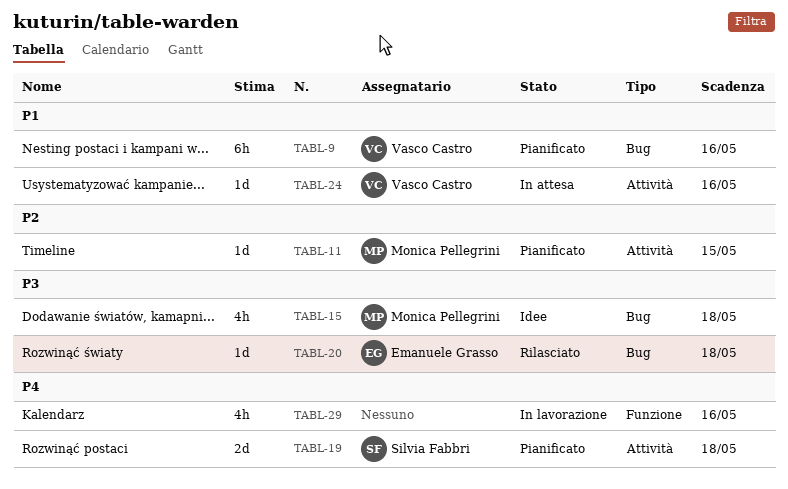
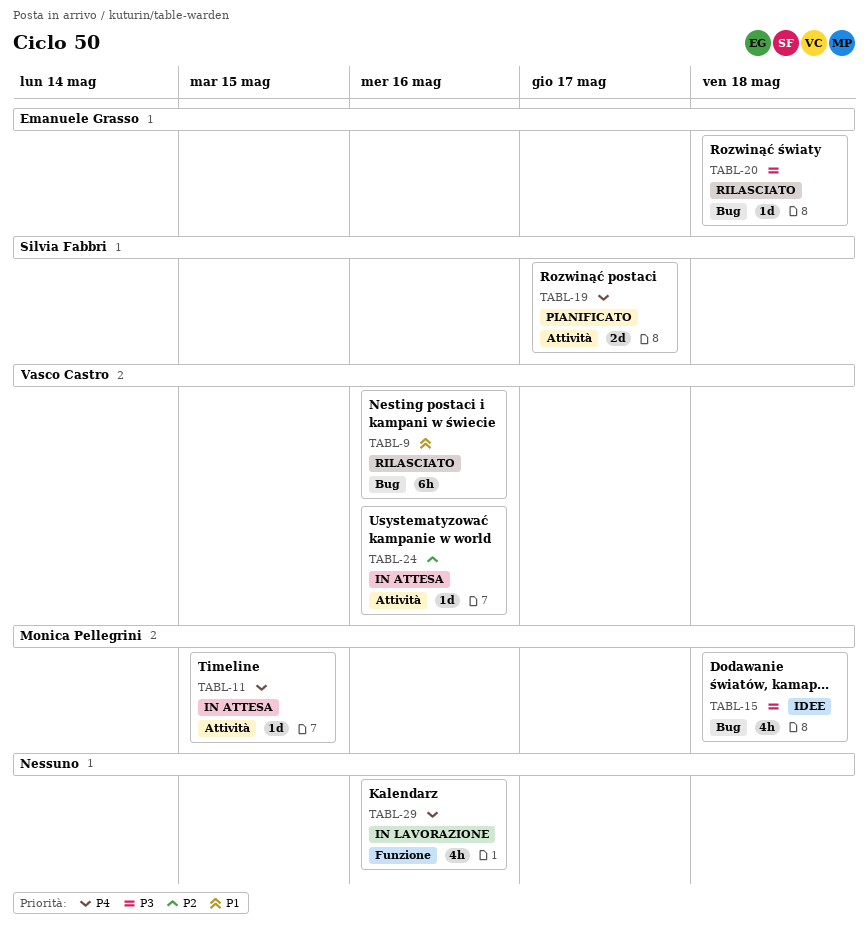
TABL-9, status: Pianificato -> Rilasciato
TABL-11, status: Pianificato -> In attesa
TABL-11, priority: P2 -> P4
TABL-19, due: May 18 -> May 17
TABL-24, priority: P1 -> P2

